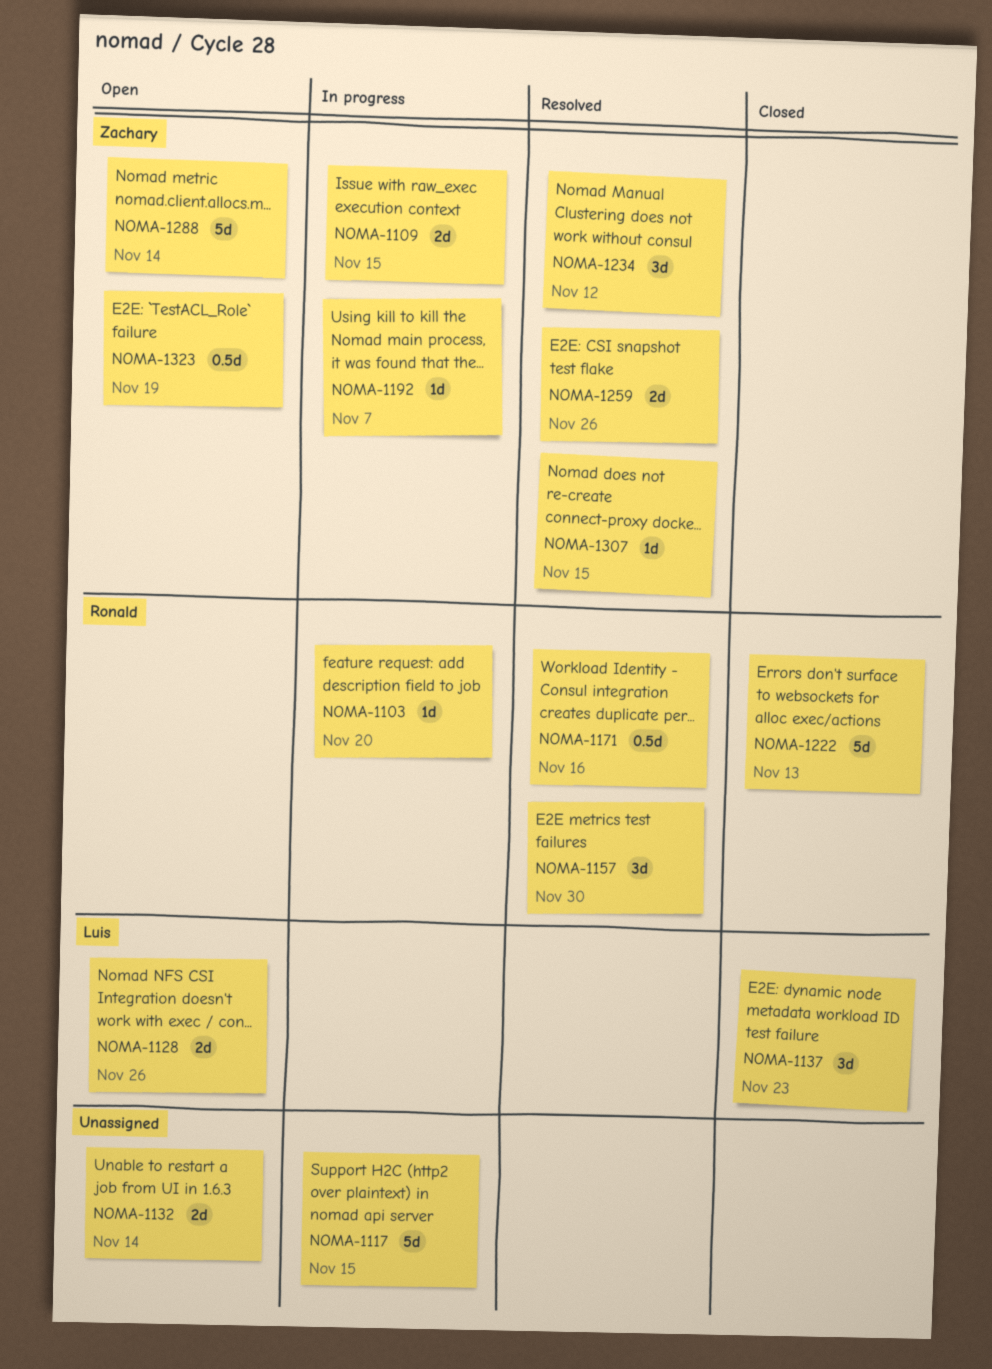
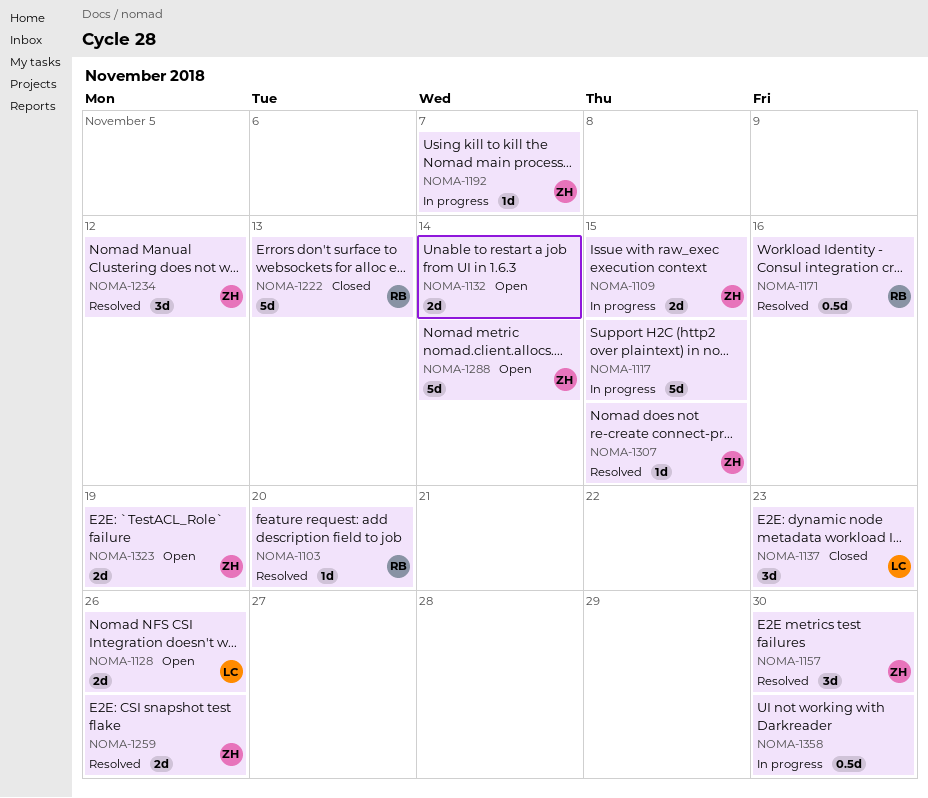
NOMA-1103, status: In progress -> Resolved
NOMA-1157, owner: Ronald -> Zachary
NOMA-1323, estimate: 0.5d -> 2d
NOMA-1358: none -> present

